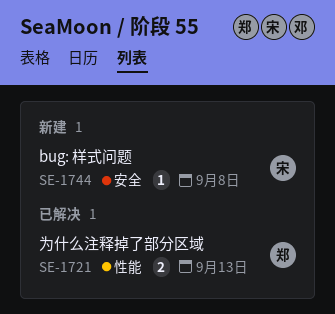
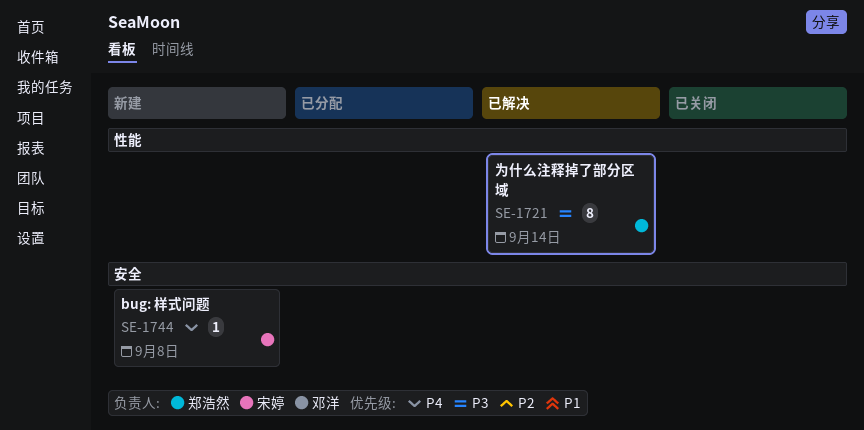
SE-1721, estimate: 2 -> 8
SE-1721, due: Sep 13 -> Sep 14

